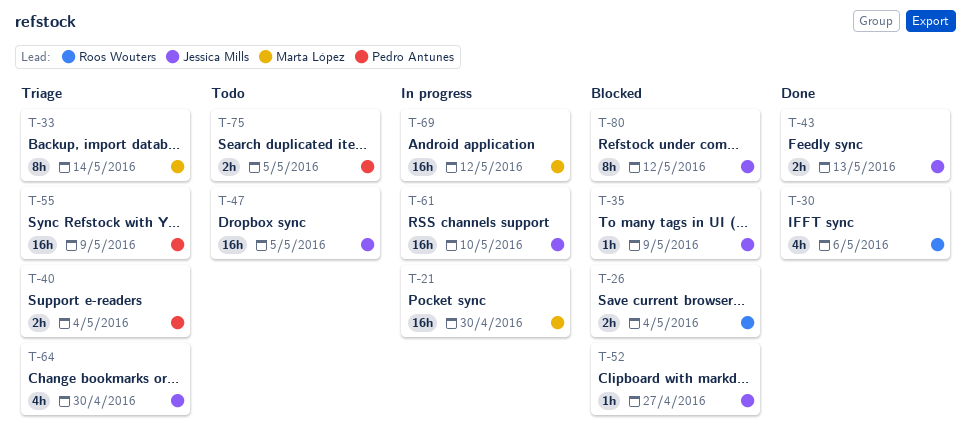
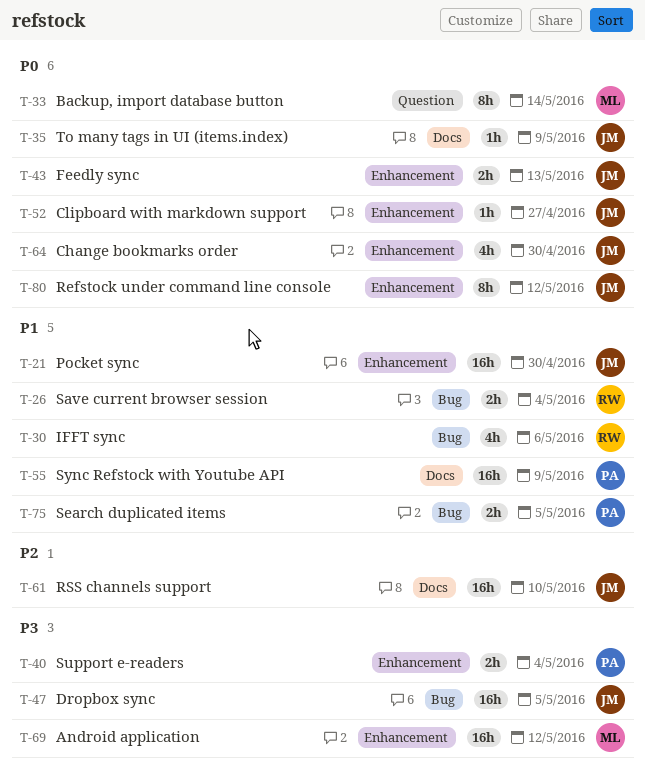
T-21, owner: Marta López -> Jessica Mills

